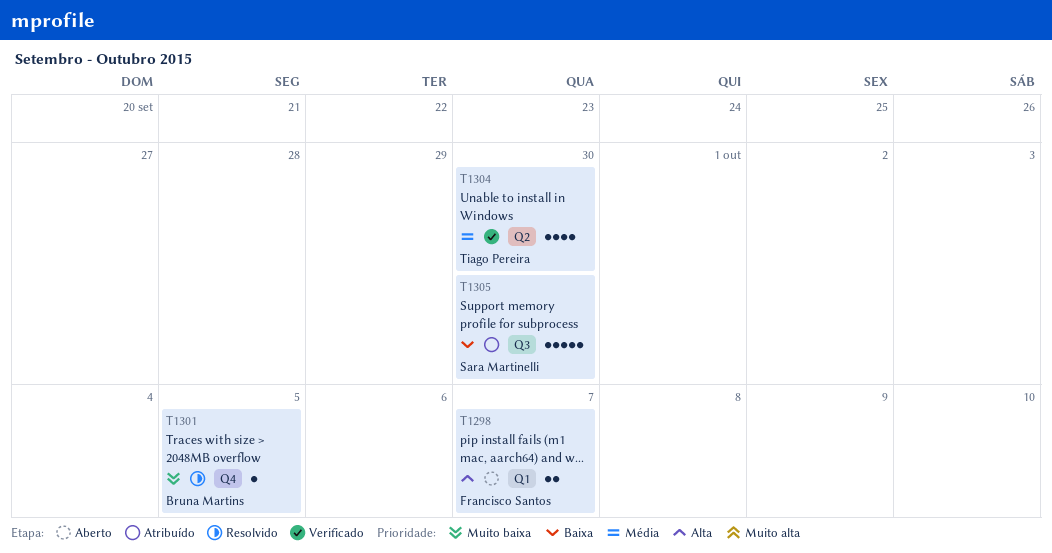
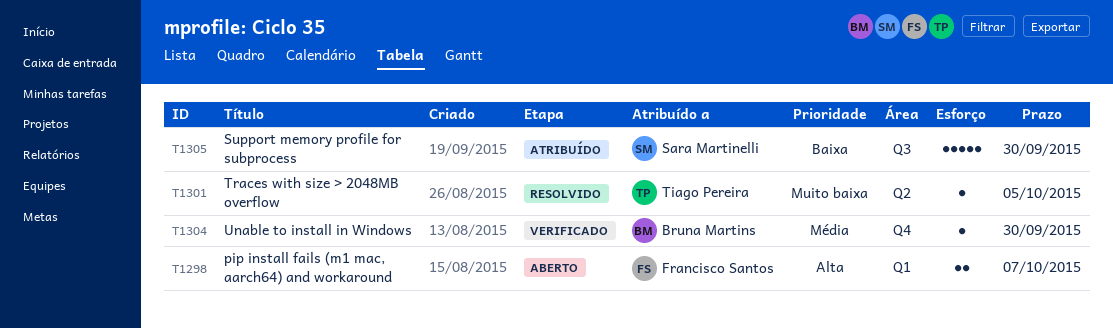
T1301, owner: Bruna Martins -> Tiago Pereira
T1301, label: Q4 -> Q2
T1304, owner: Tiago Pereira -> Bruna Martins
T1304, label: Q2 -> Q4
T1304, estimate: 4 -> 1

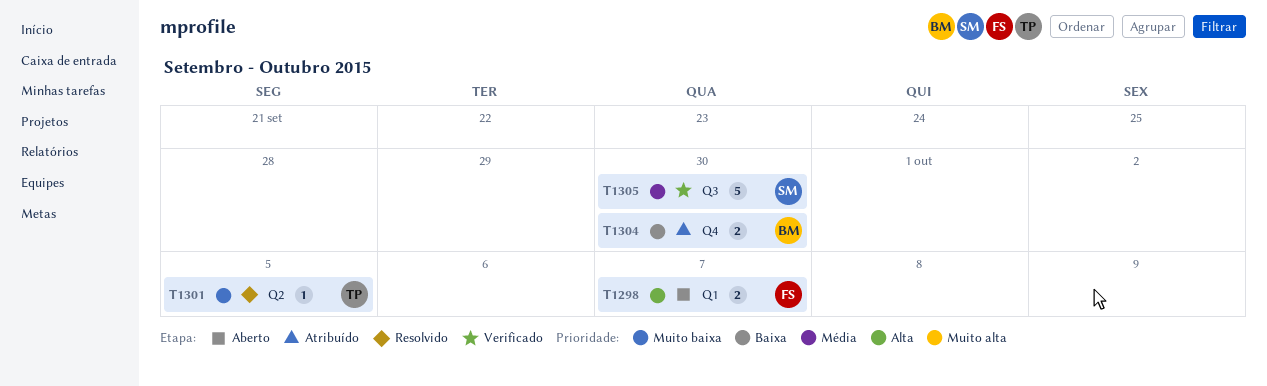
T1304, status: Verificado -> Atribuído
T1304, priority: Média -> Baixa
T1304, estimate: 1 -> 2
T1305, status: Atribuído -> Verificado
T1305, priority: Baixa -> Média

